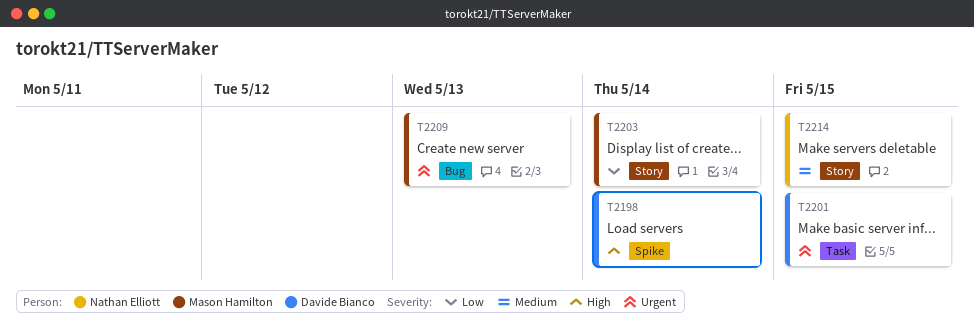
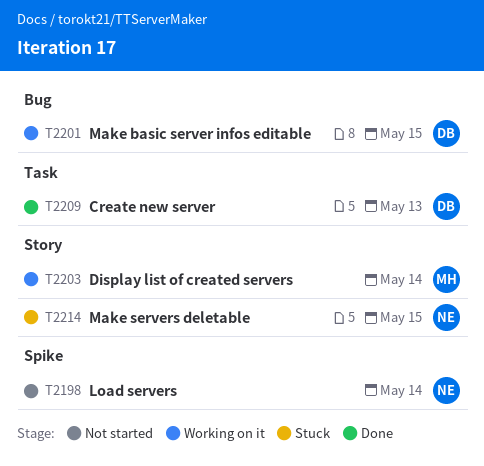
T2198, owner: Davide Bianco -> Nathan Elliott
T2201, label: Task -> Bug
T2209, owner: Mason Hamilton -> Davide Bianco
T2209, label: Bug -> Task

